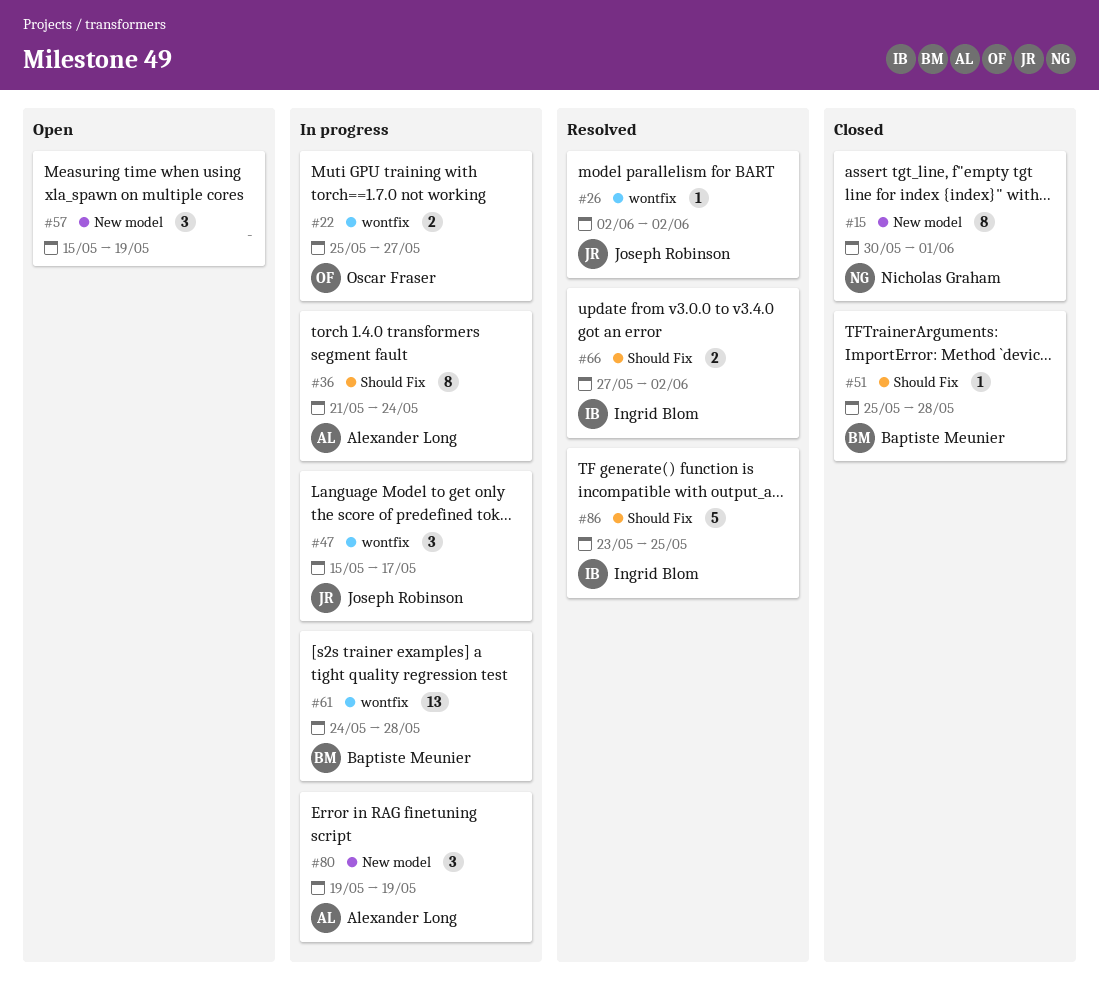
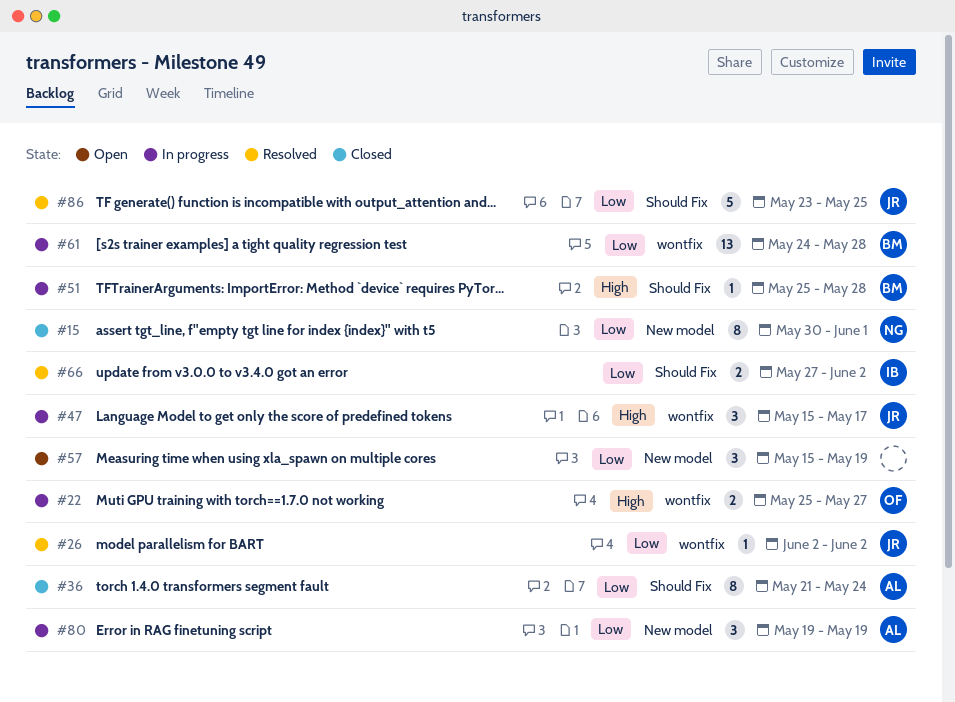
#36, status: In progress -> Closed
#51, status: Closed -> In progress
#86, owner: Ingrid Blom -> Joseph Robinson

